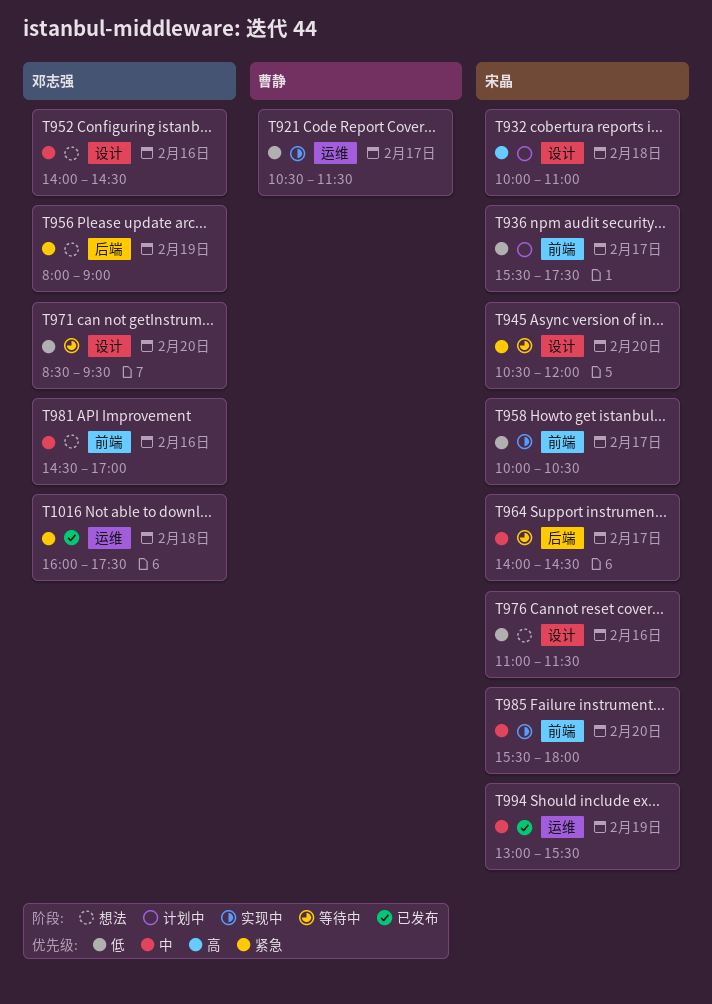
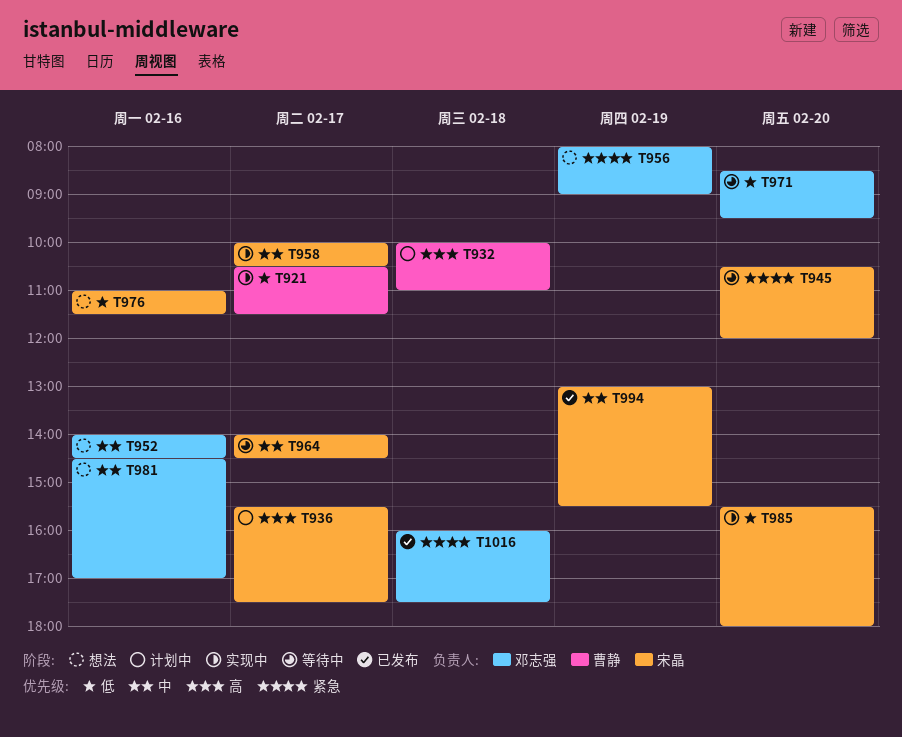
T932, owner: 宋晶 -> 曹静
T936, priority: 低 -> 高
T958, priority: 低 -> 中
T985, priority: 中 -> 低

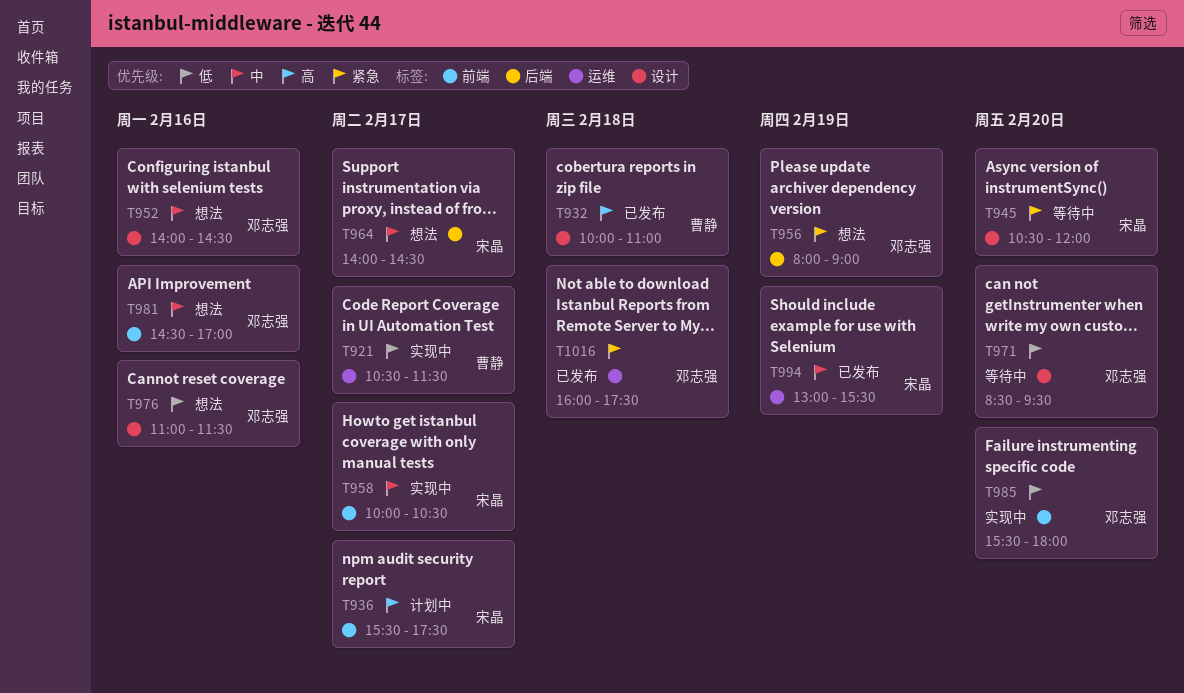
T932, status: 计划中 -> 已发布
T964, status: 等待中 -> 想法
T976, owner: 宋晶 -> 邓志强
T985, owner: 宋晶 -> 邓志强

